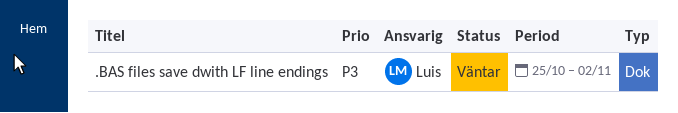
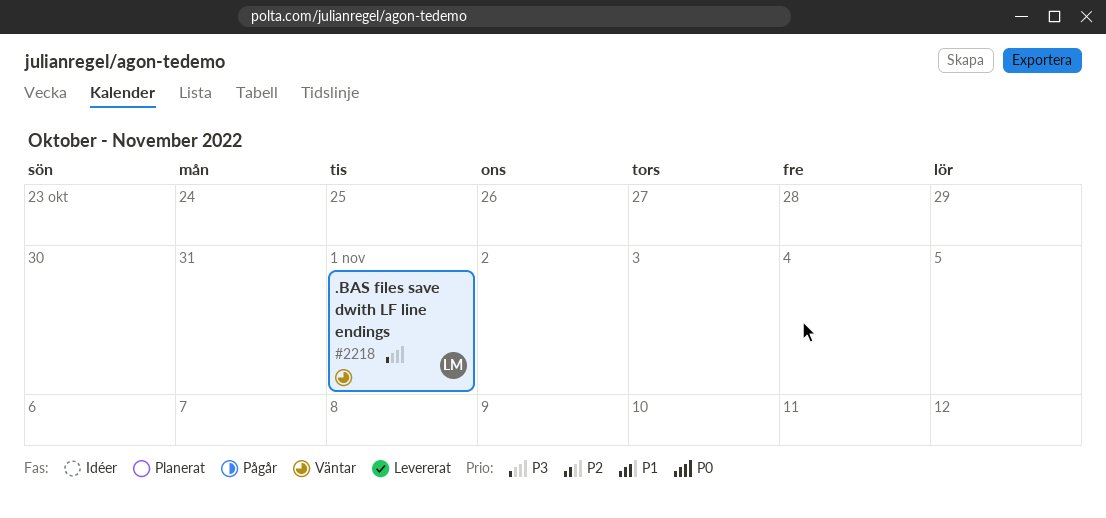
.BAS files save dwith LF line endings, due: Nov 2 -> Nov 1

